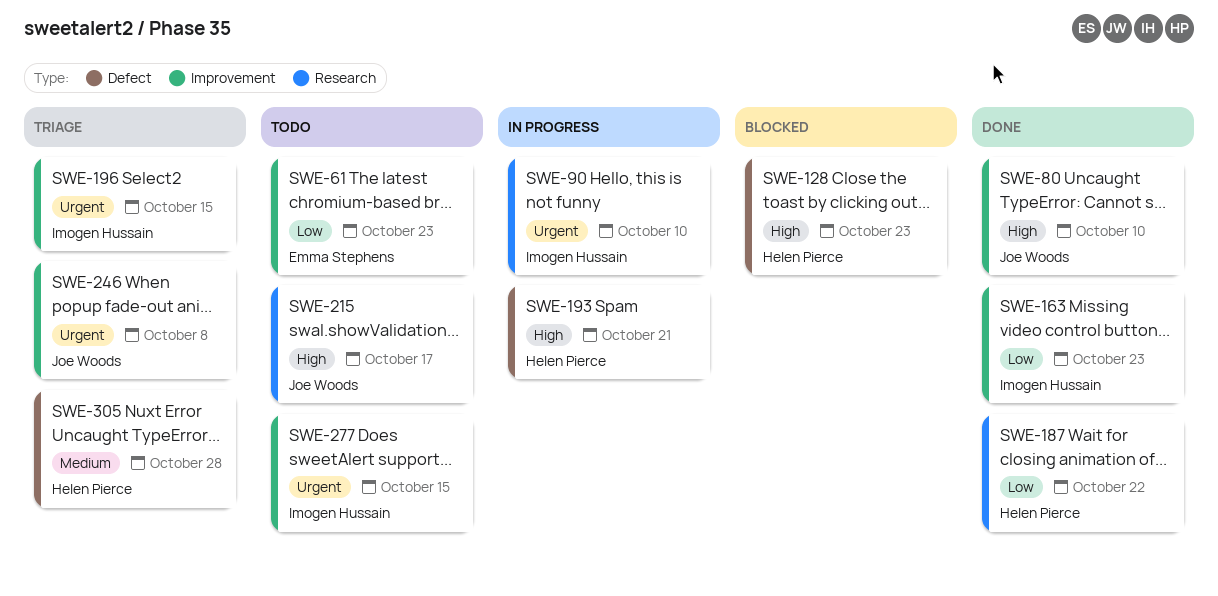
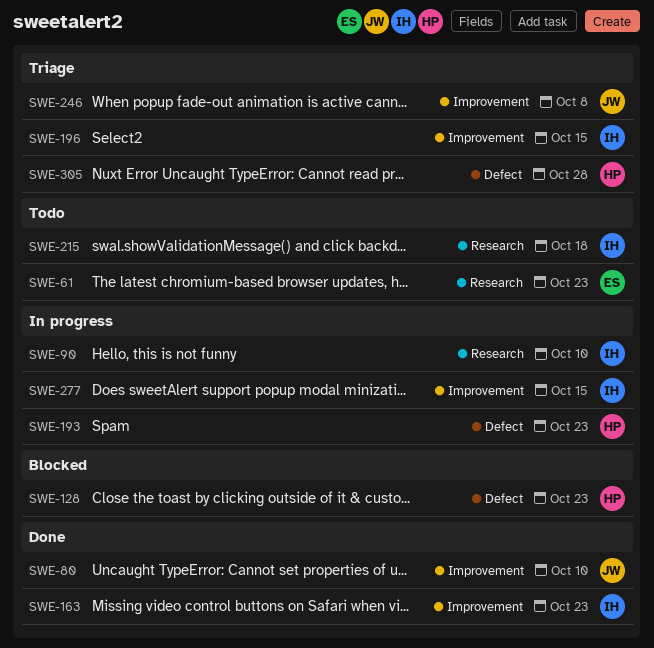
SWE-61, label: Improvement -> Research
SWE-187: present -> none
SWE-193, due: Oct 21 -> Oct 23
SWE-215, owner: Joe Woods -> Imogen Hussain
SWE-215, due: Oct 17 -> Oct 18
SWE-277, status: Todo -> In progress

